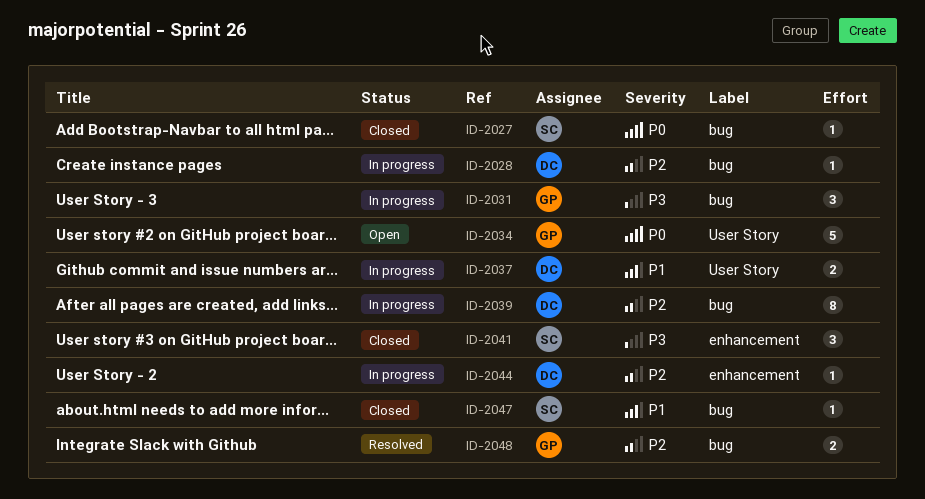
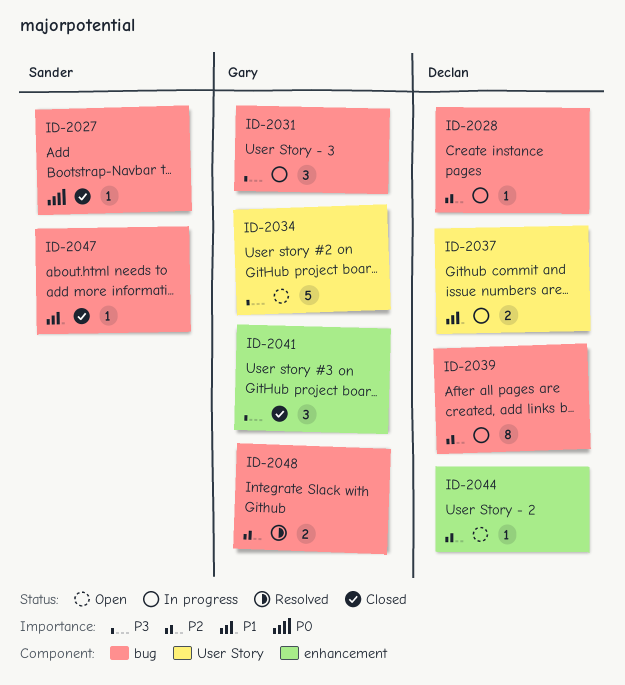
ID-2034, priority: P0 -> P3
ID-2041, owner: Sander -> Gary
ID-2044, status: In progress -> Open

